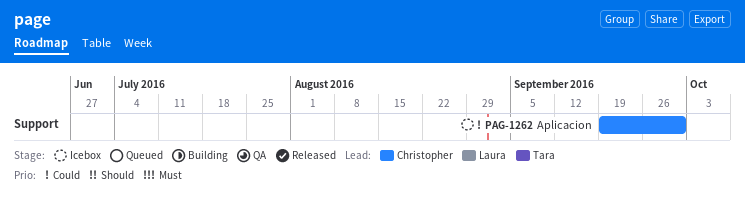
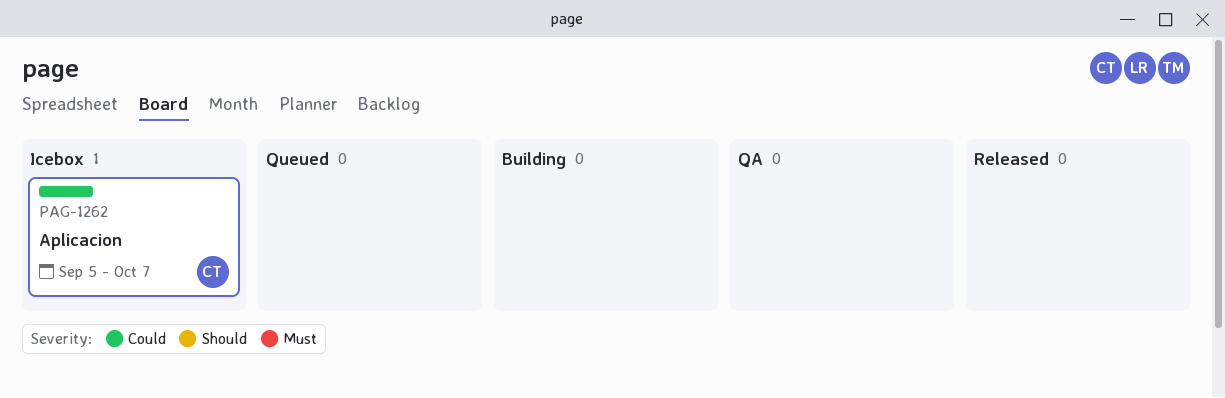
PAG-1262, start: Sep 19 -> Sep 5
PAG-1262, due: Sep 30 -> Oct 7

